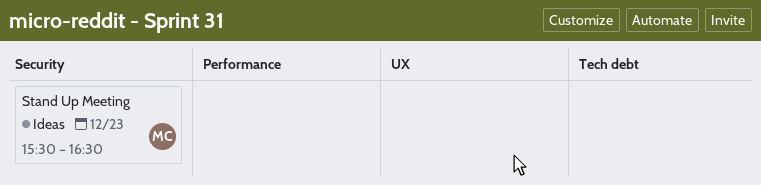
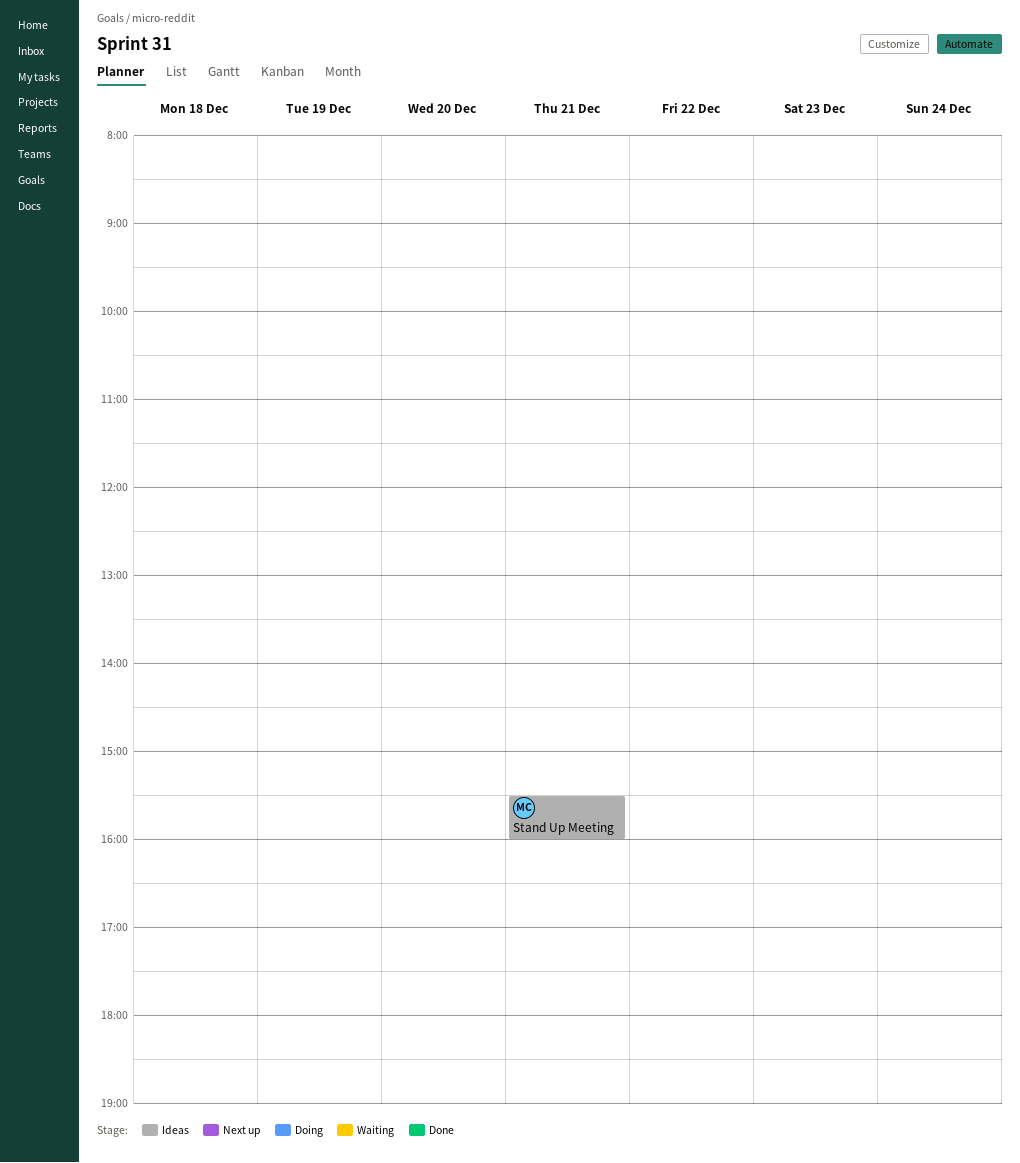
Stand Up Meeting, day: Dec 23 -> Dec 21
Stand Up Meeting, ends: 16:30 -> 16:00

